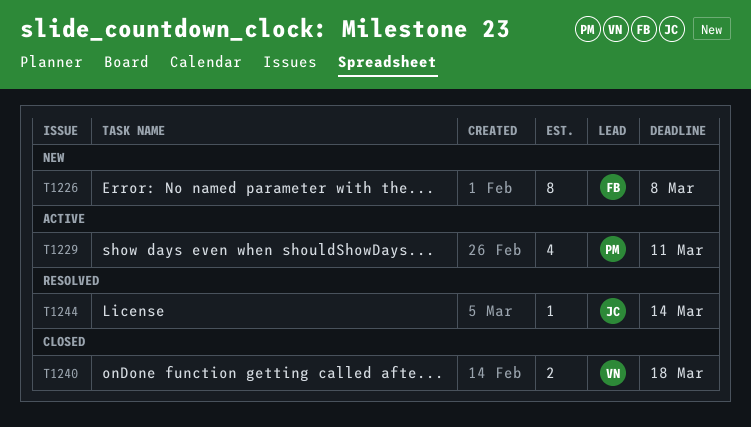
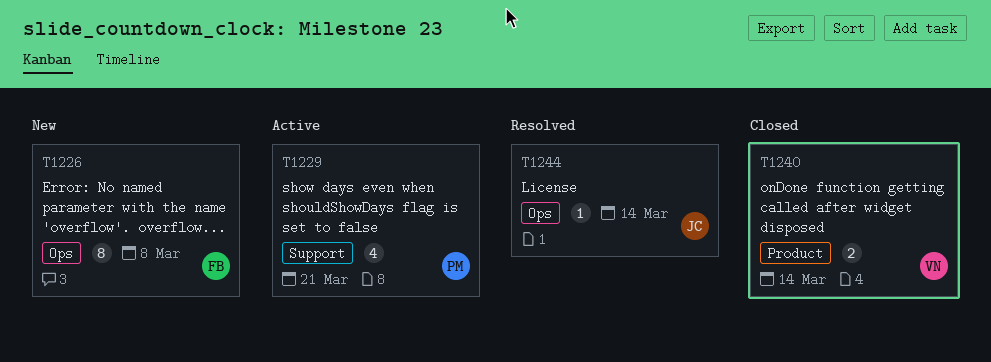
T1229, due: Mar 11 -> Mar 21
T1240, due: Mar 18 -> Mar 14

